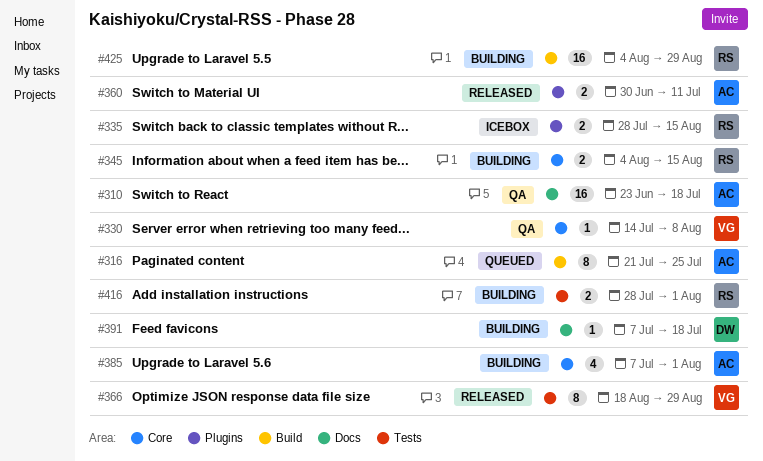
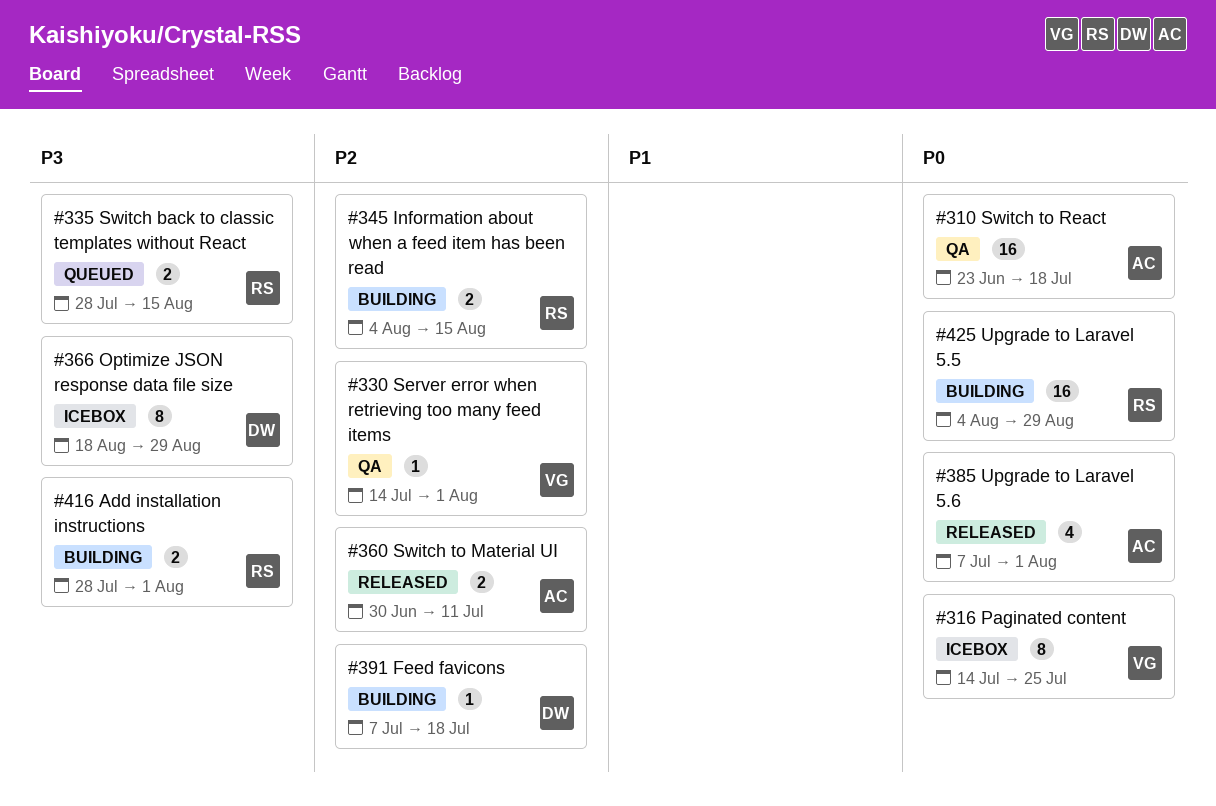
#316, status: Queued -> Icebox
#316, owner: AC -> VG
#316, start: Jul 21 -> Jul 14
#330, due: Aug 8 -> Aug 1
#335, status: Icebox -> Queued
#366, status: Released -> Icebox
#366, owner: VG -> DW
#385, status: Building -> Released

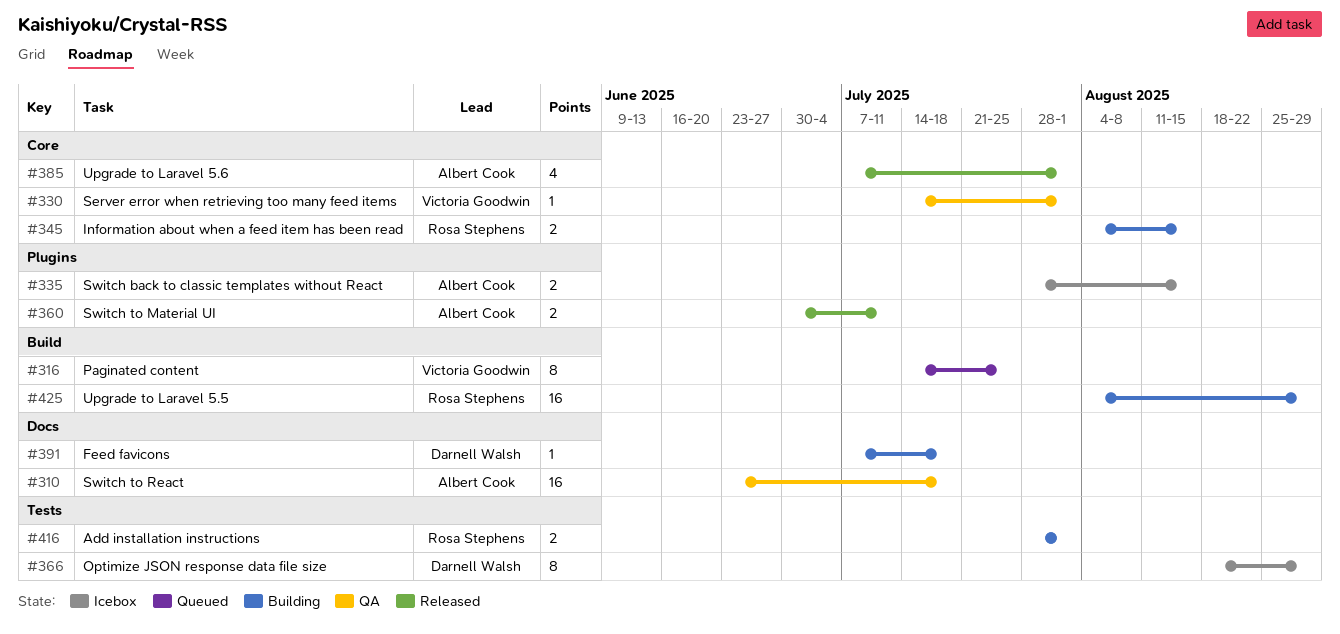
#316, status: Icebox -> Queued
#335, status: Queued -> Icebox
#335, owner: Rosa Stephens -> Albert Cook

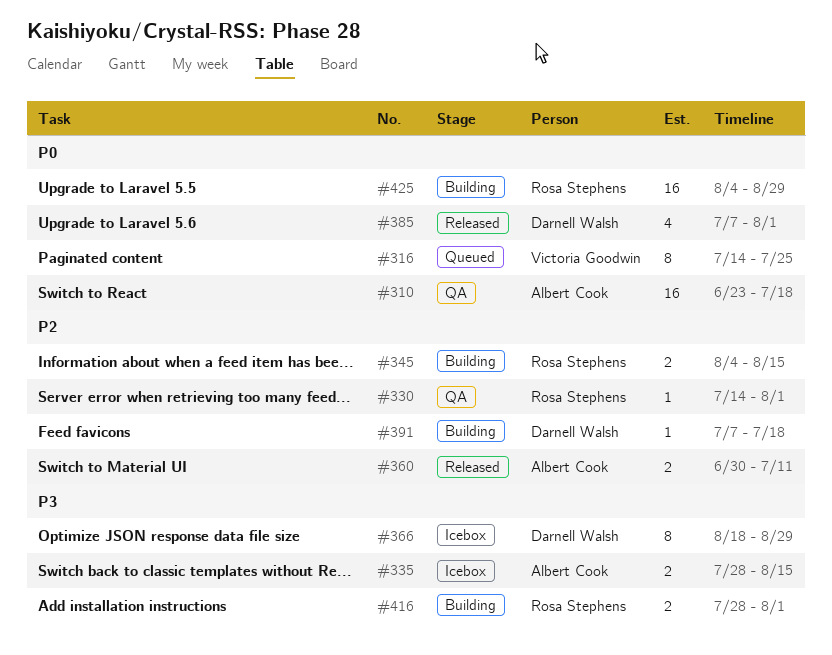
#330, owner: Victoria Goodwin -> Rosa Stephens
#385, owner: Albert Cook -> Darnell Walsh

